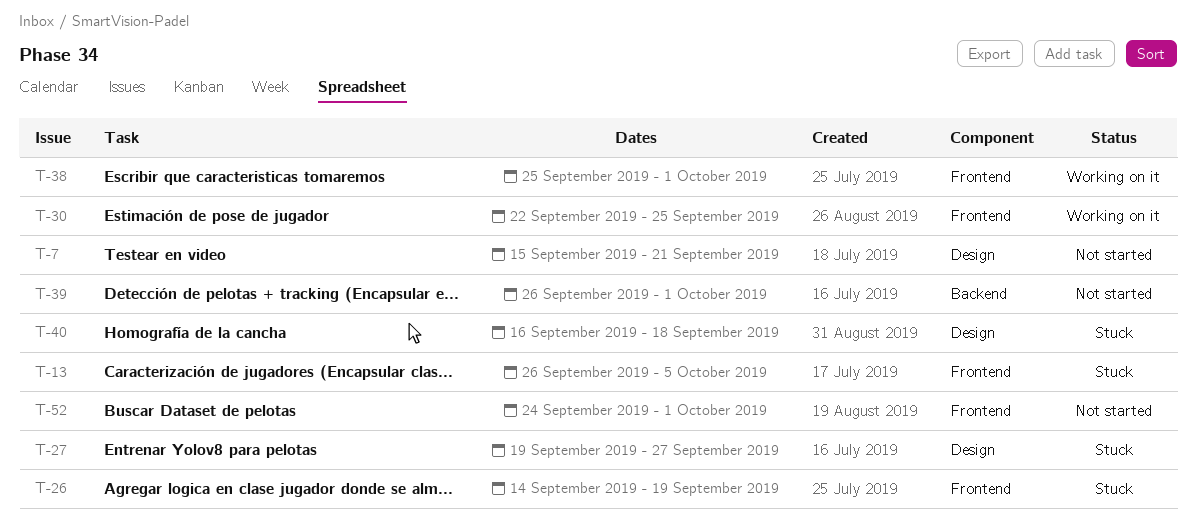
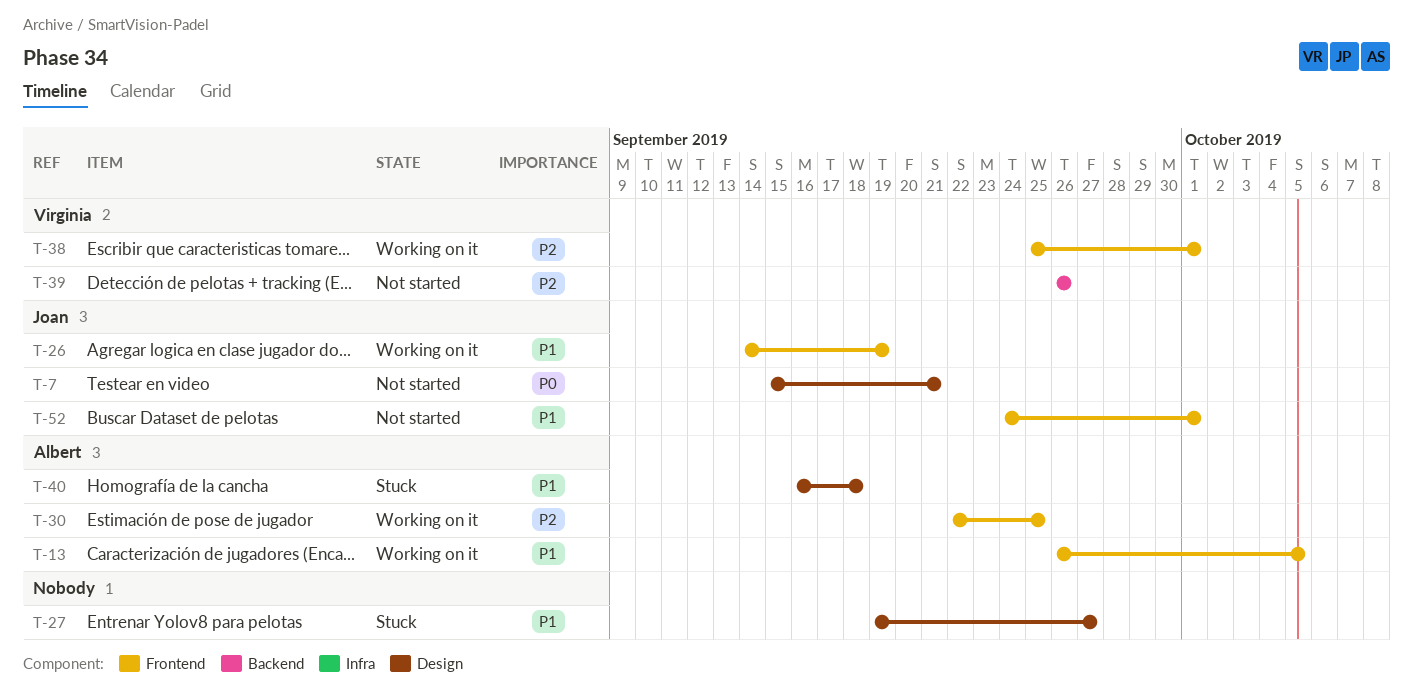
T-13, status: Stuck -> Working on it
T-26, status: Stuck -> Working on it
T-39, due: Oct 1 -> Sep 26

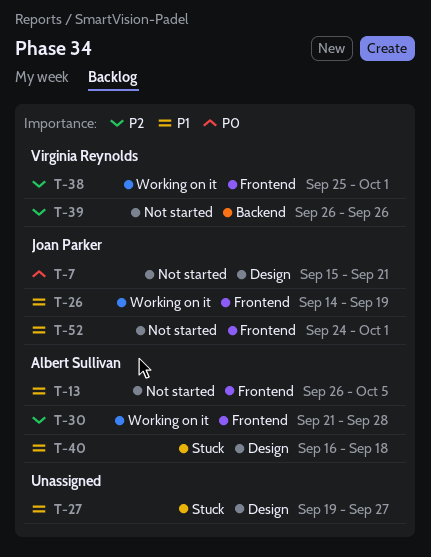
T-13, status: Working on it -> Not started
T-30, start: Sep 22 -> Sep 21
T-30, due: Sep 25 -> Sep 28

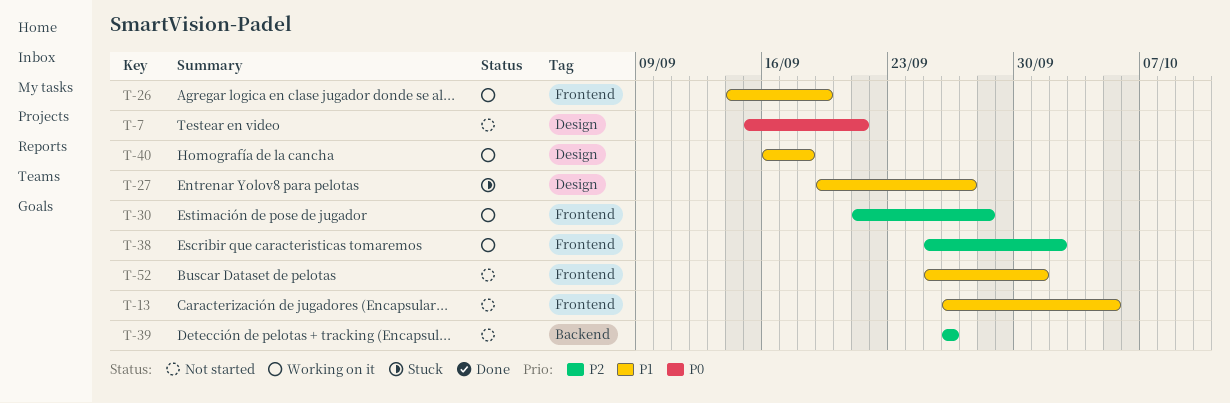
T-38, due: Oct 1 -> Oct 2
T-40, status: Stuck -> Working on it
T-52, start: Sep 24 -> Sep 25

